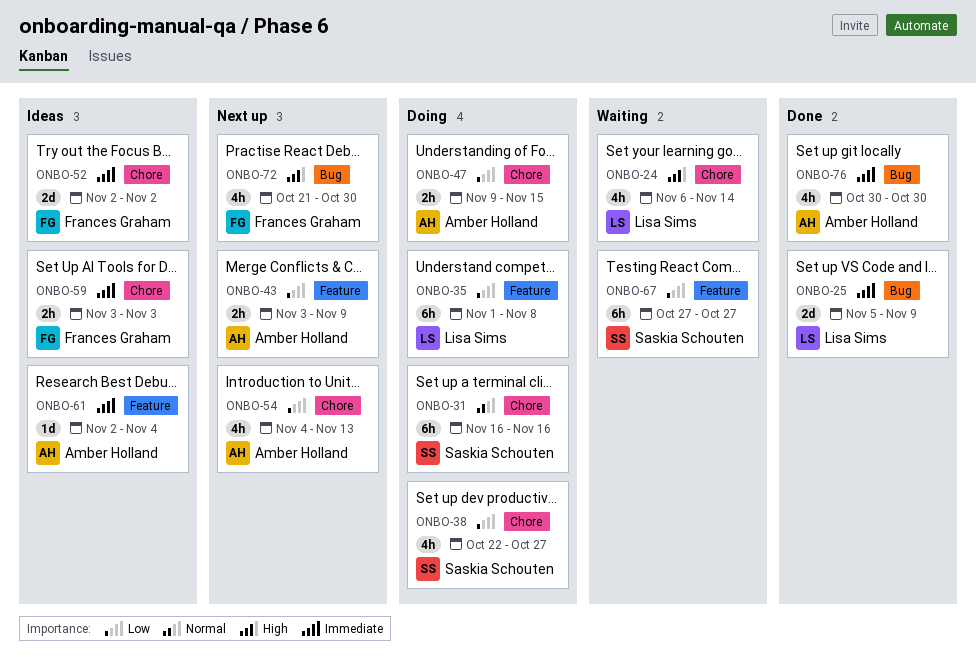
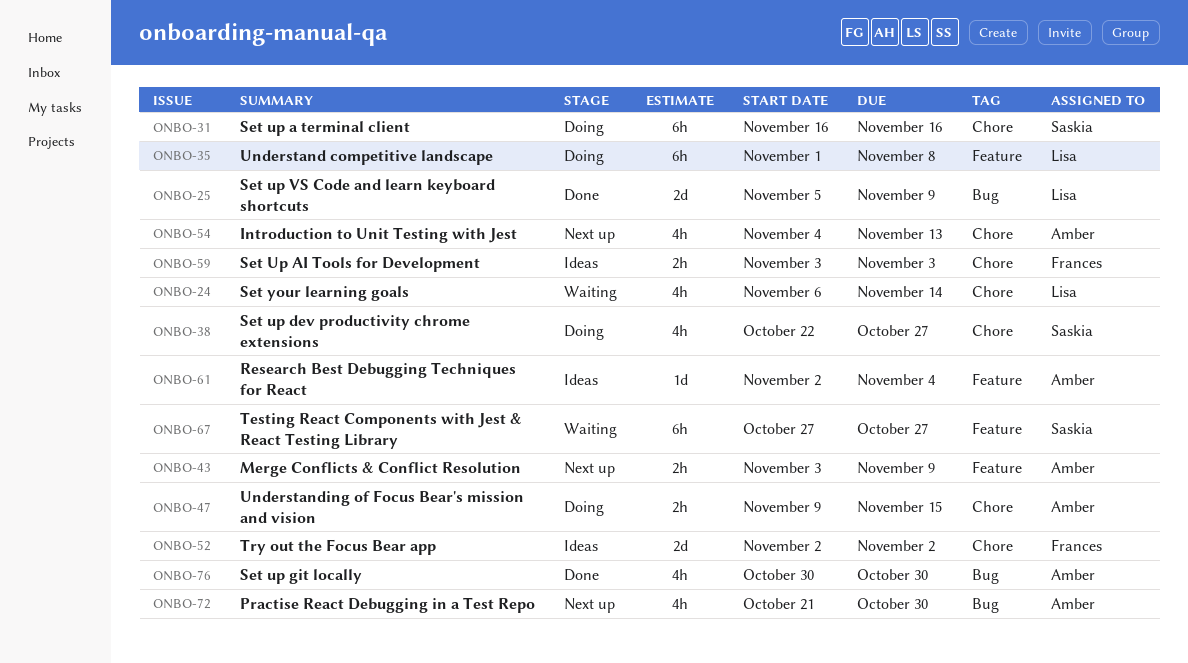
ONBO-72, owner: Frances Graham -> Amber Holland

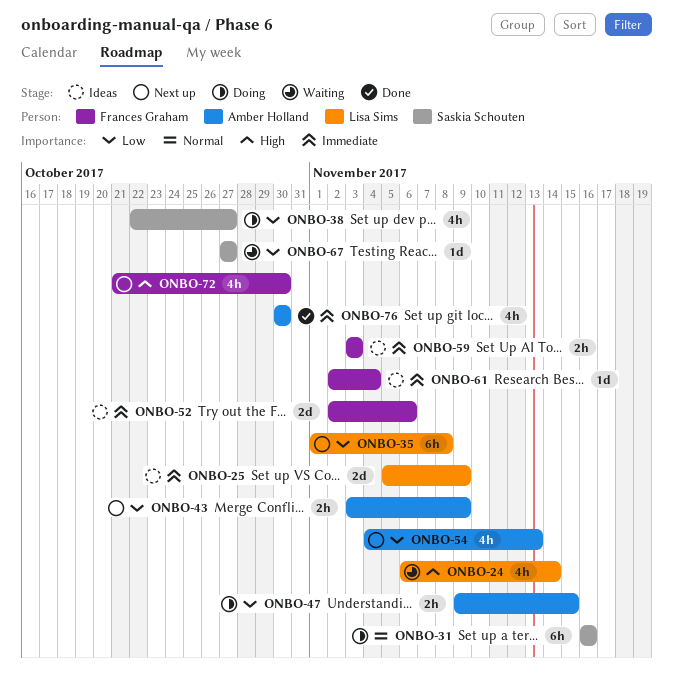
ONBO-25, status: Done -> Ideas
ONBO-35, status: Doing -> Next up
ONBO-52, due: Nov 2 -> Nov 6
ONBO-61, owner: Amber Holland -> Frances Graham
ONBO-67, estimate: 6h -> 1d
ONBO-72, owner: Amber Holland -> Frances Graham

